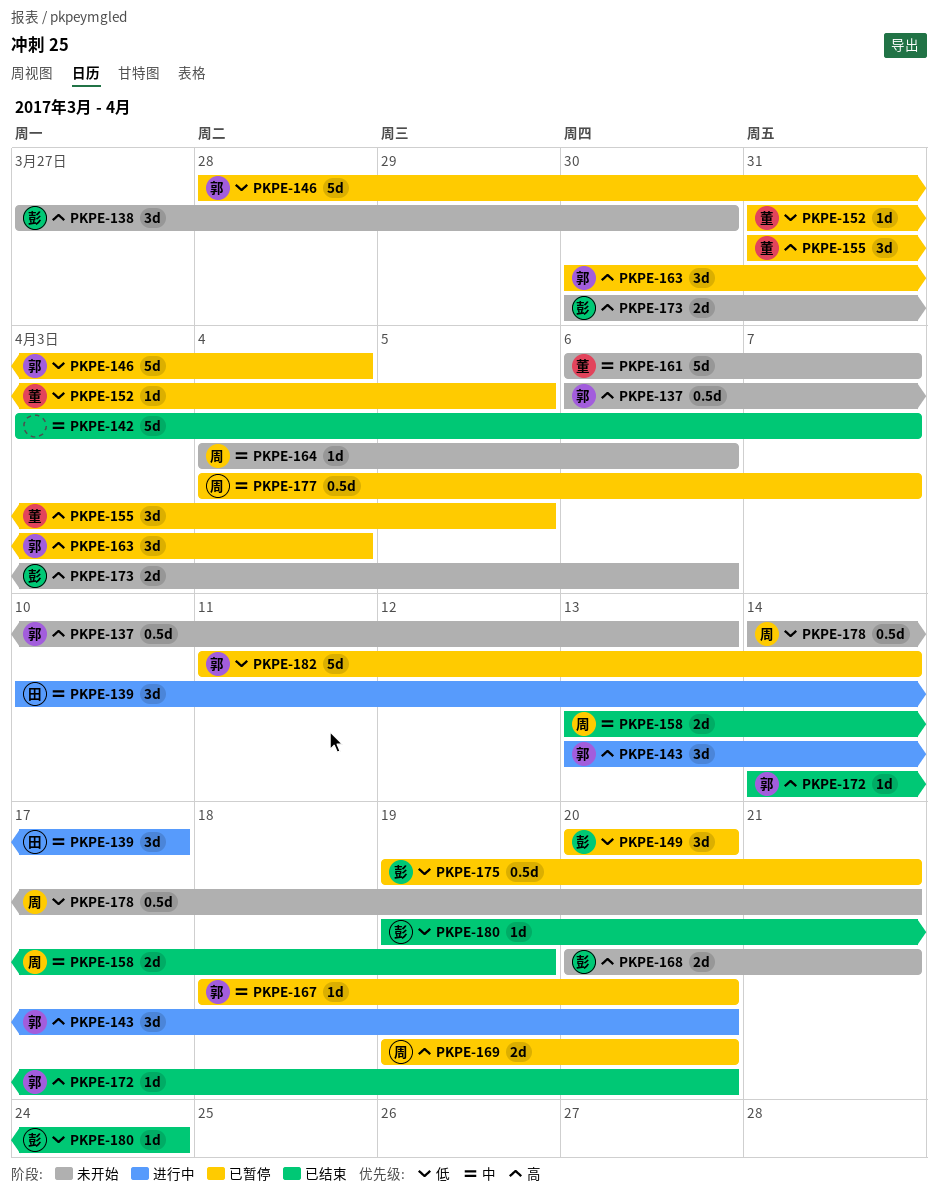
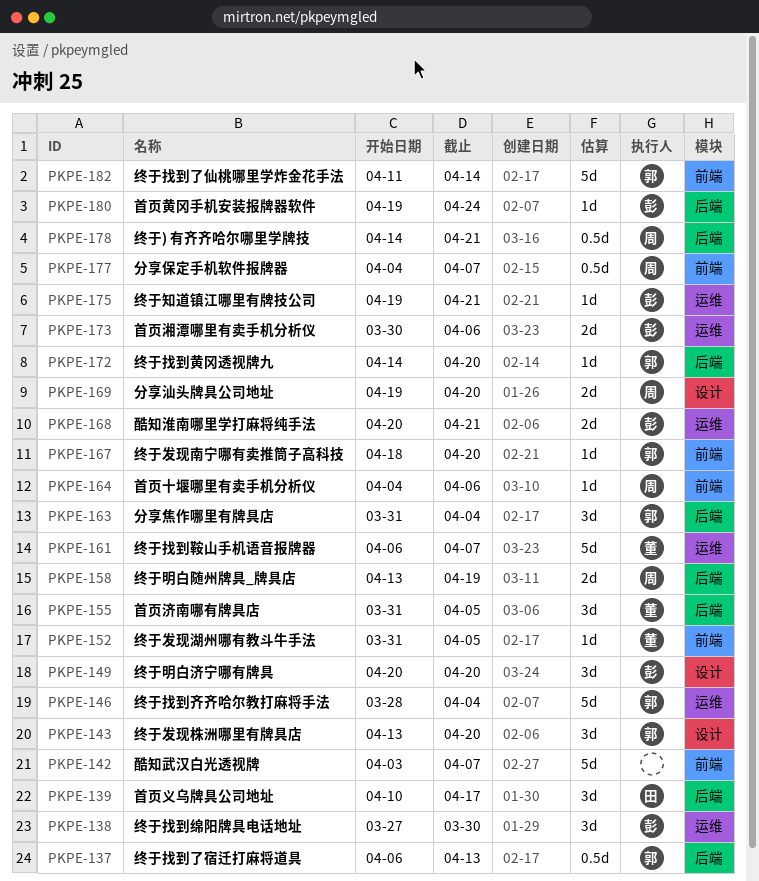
PKPE-163, start: Mar 30 -> Mar 31
PKPE-175, estimate: 0.5d -> 1d

